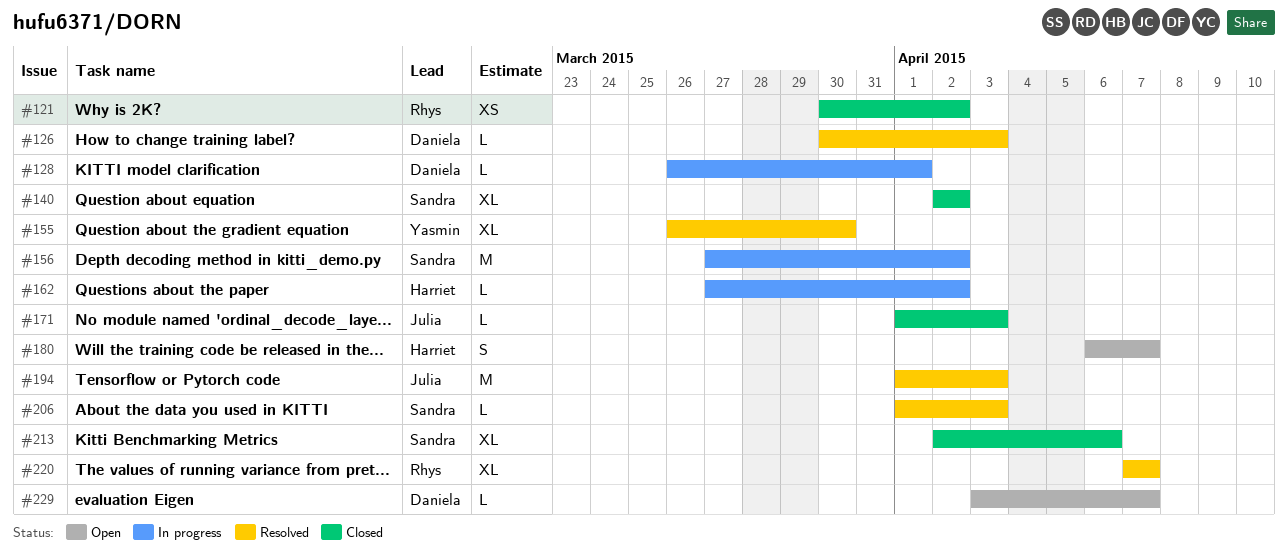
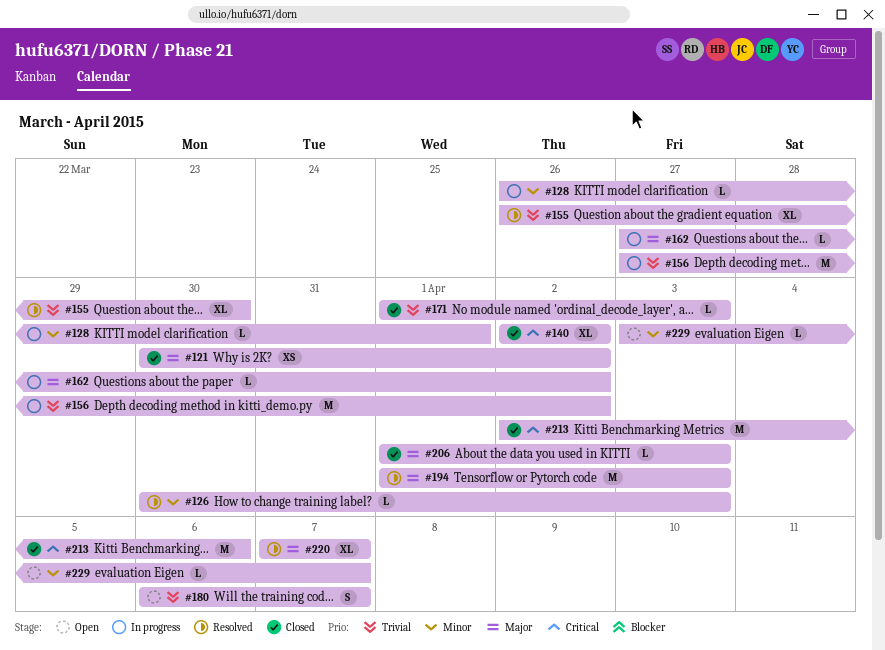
#206, status: Resolved -> Closed
#213, estimate: XL -> M

